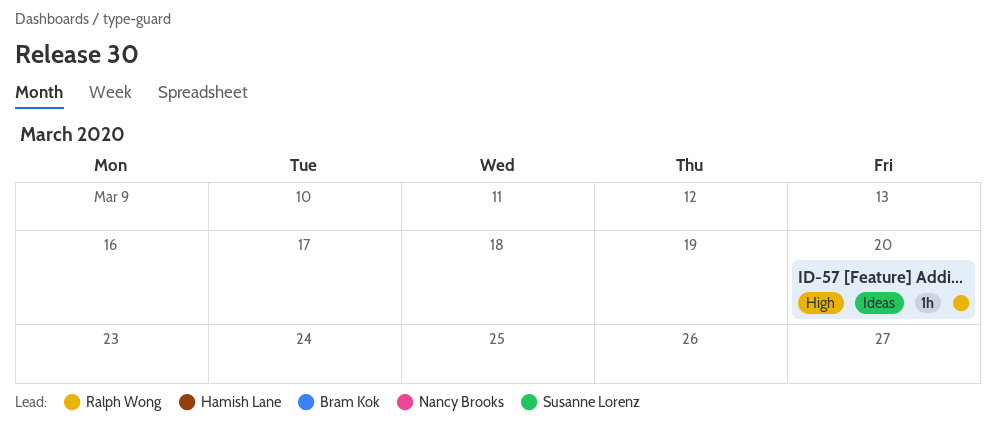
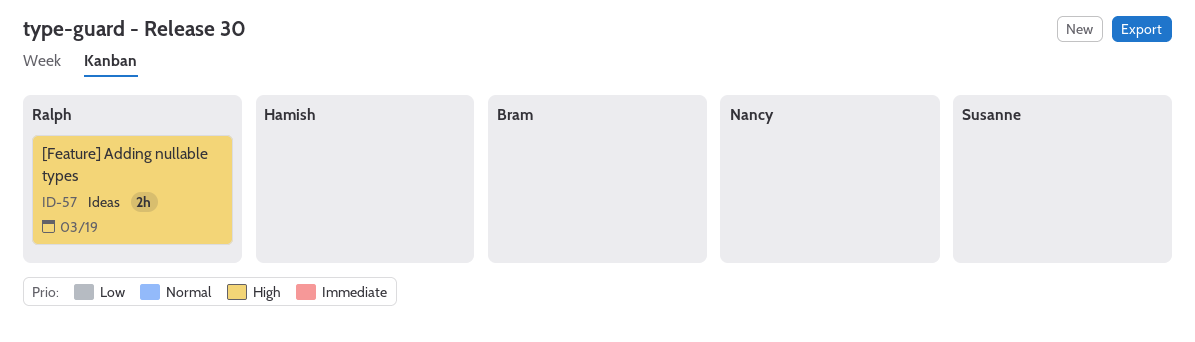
ID-57, estimate: 1h -> 2h
ID-57, due: Mar 20 -> Mar 19

